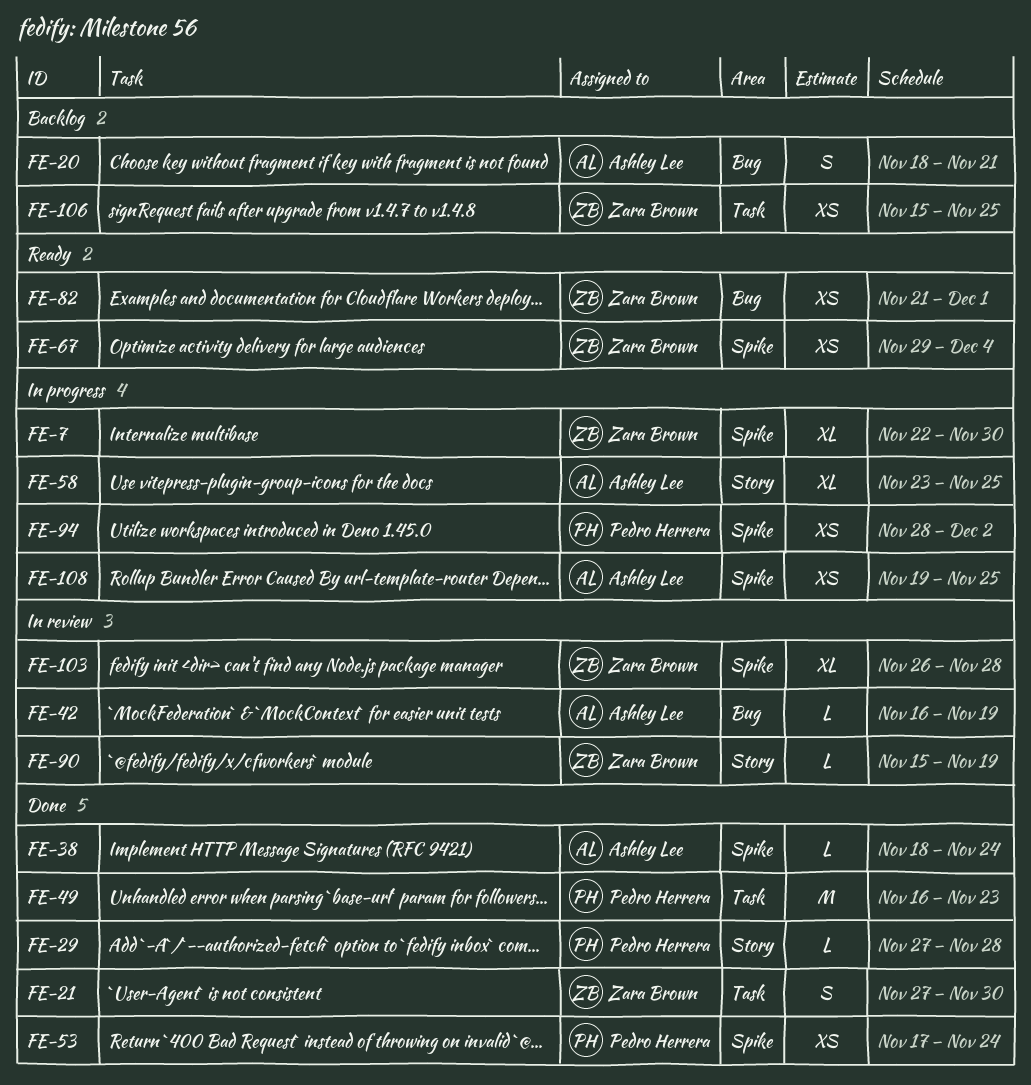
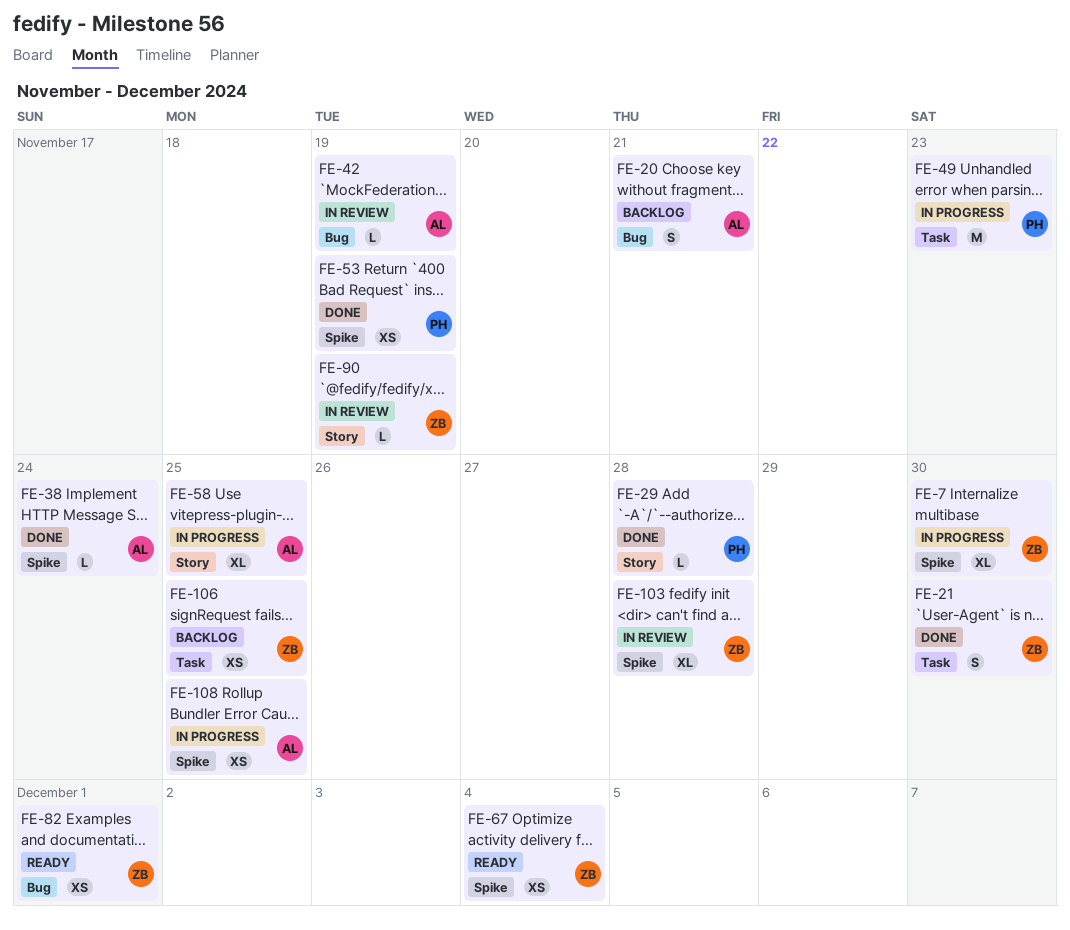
FE-49, status: Done -> In progress
FE-53, due: Nov 24 -> Nov 19
FE-94: present -> none

